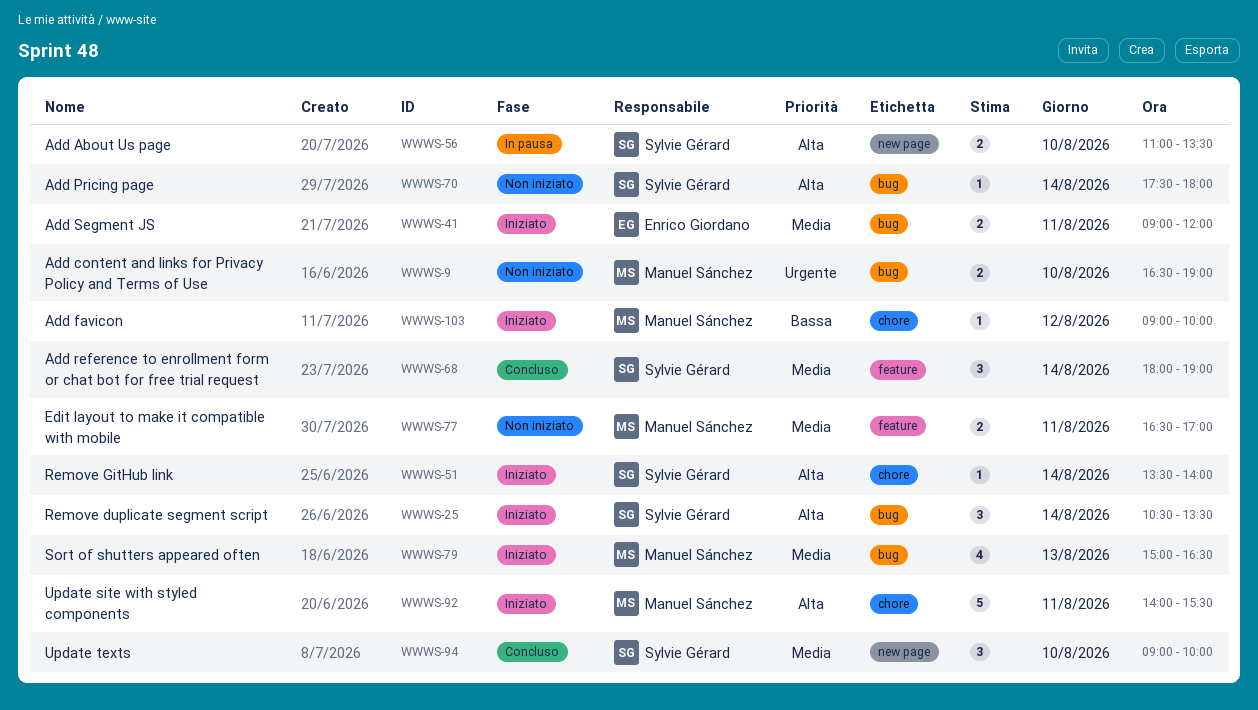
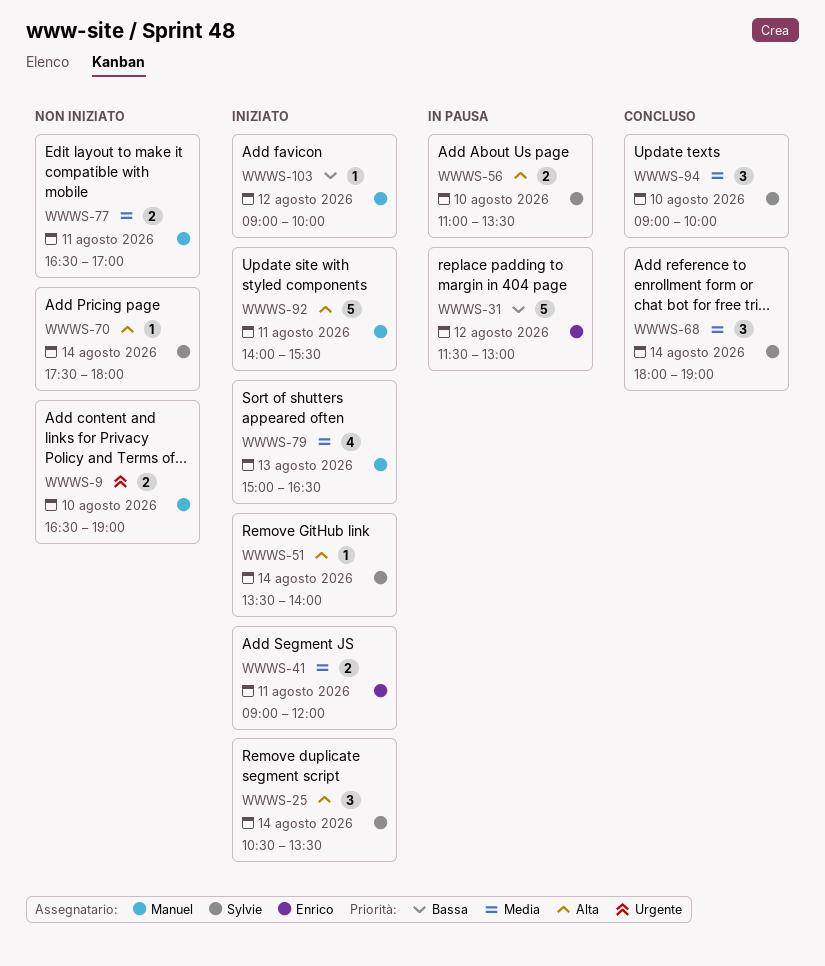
WWWS-31: none -> present

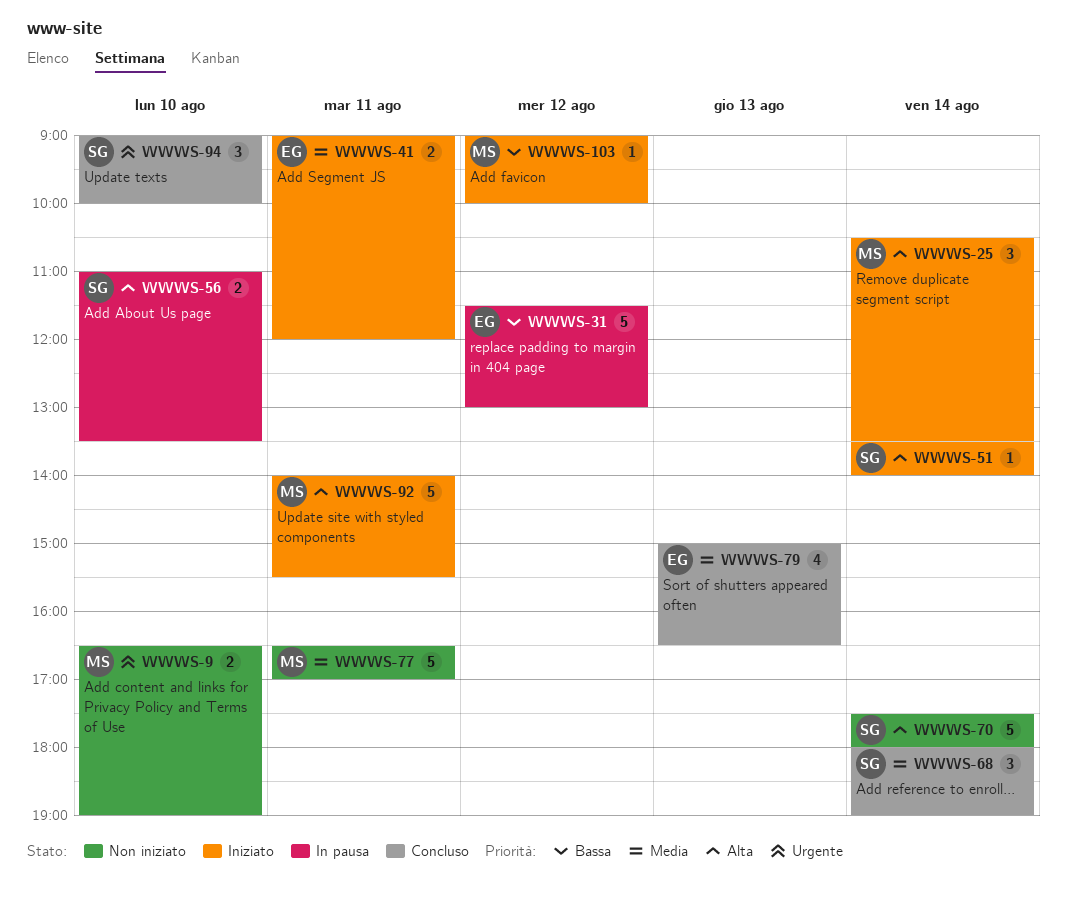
WWWS-25, owner: Sylvie -> Manuel
WWWS-70, estimate: 1 -> 5
WWWS-77, estimate: 2 -> 5
WWWS-79, status: Iniziato -> Concluso
WWWS-79, owner: Manuel -> Enrico
WWWS-94, priority: Media -> Urgente

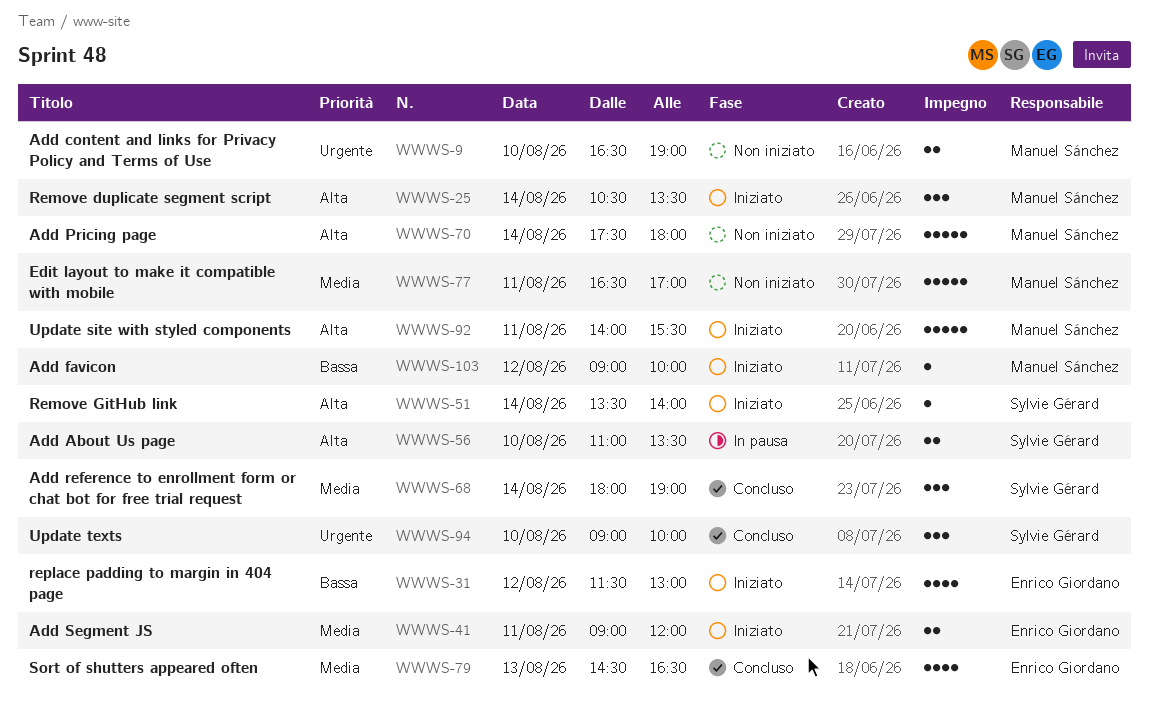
WWWS-31, status: In pausa -> Iniziato
WWWS-31, estimate: 5 -> 4
WWWS-70, owner: Sylvie Gérard -> Manuel Sánchez
WWWS-79, begins: 15:00 -> 14:30

